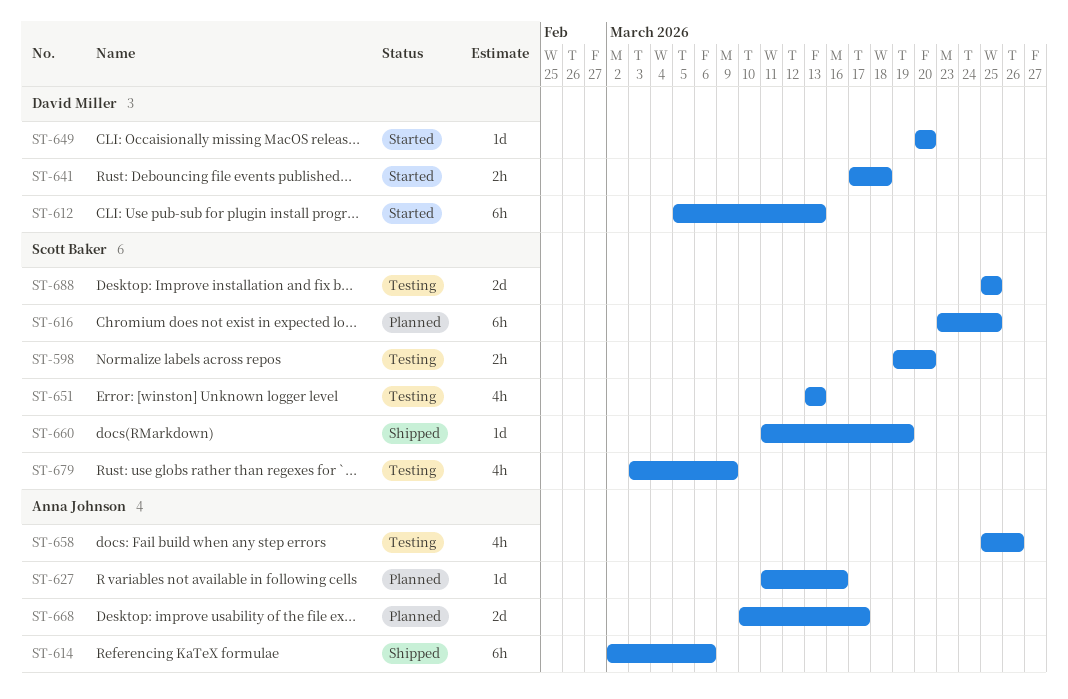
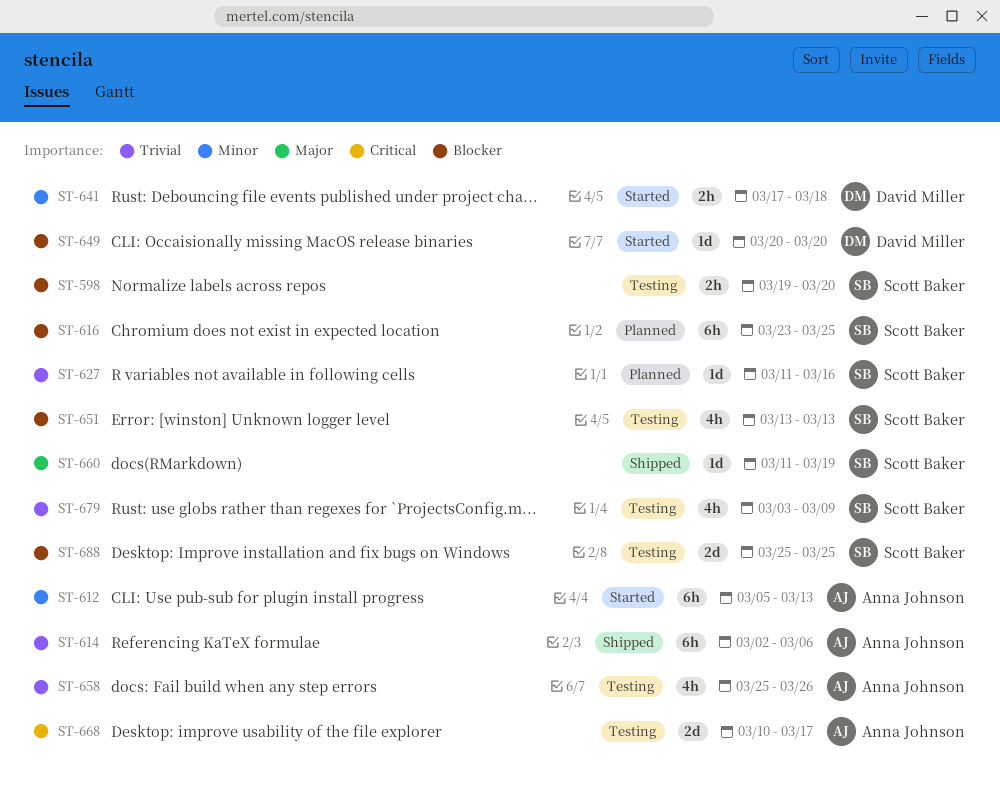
ST-612, owner: David Miller -> Anna Johnson
ST-627, owner: Anna Johnson -> Scott Baker
ST-668, status: Planned -> Testing

